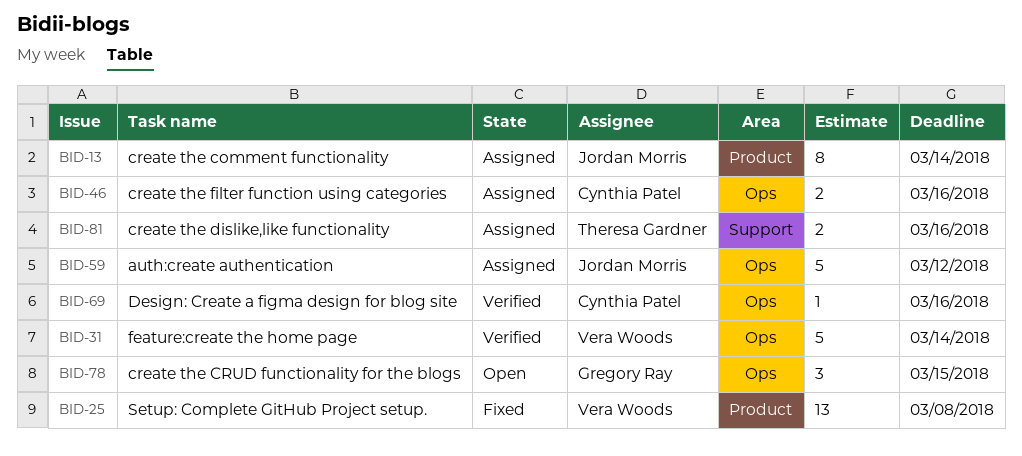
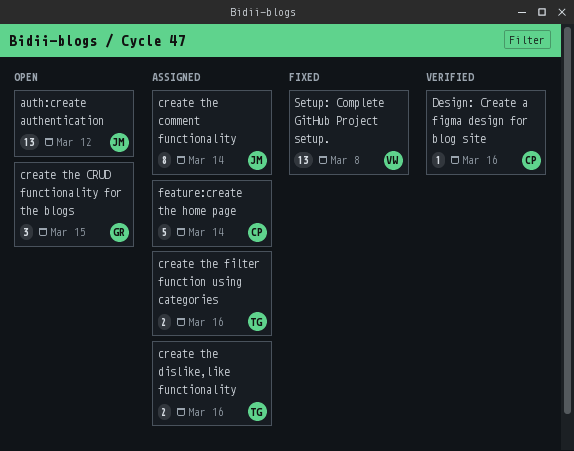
auth:create authentication, status: Assigned -> Open
auth:create authentication, estimate: 5 -> 13
create the filter function using categories, owner: Cynthia Patel -> Theresa Gardner
feature:create the home page, status: Verified -> Assigned
feature:create the home page, owner: Vera Woods -> Cynthia Patel

